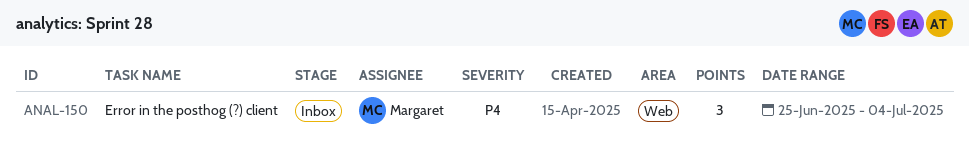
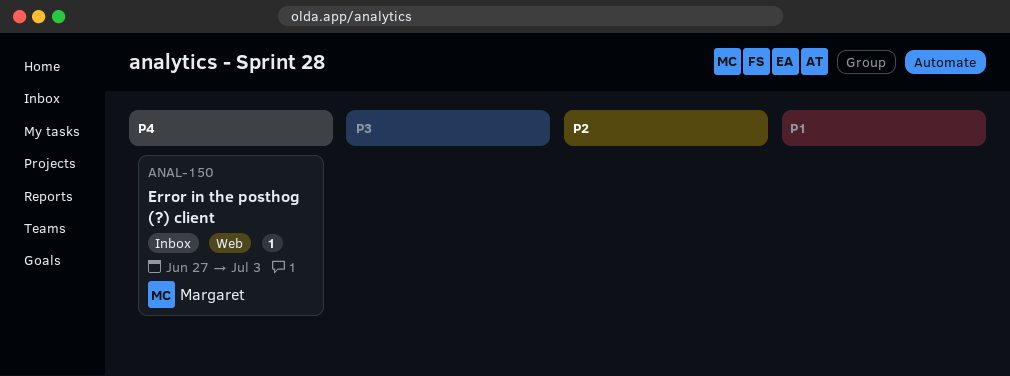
ANAL-150, estimate: 3 -> 1
ANAL-150, start: Jun 25 -> Jun 27
ANAL-150, due: Jul 4 -> Jul 3

